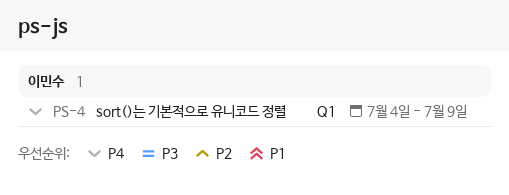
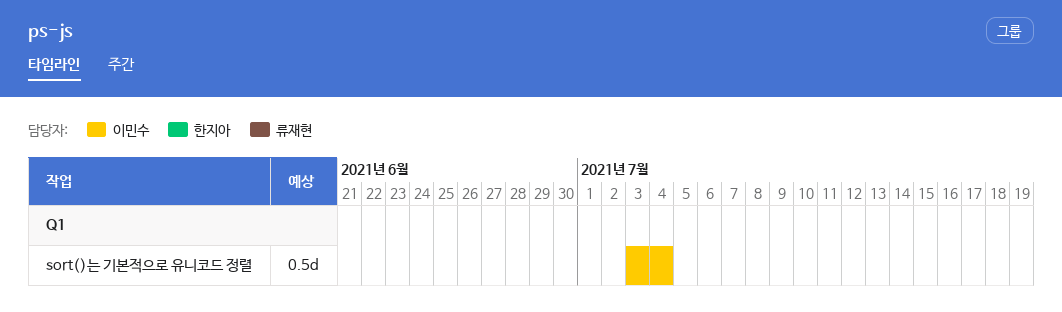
sort()는 기본적으로 유니코드 정렬, start: Jul 4 -> Jul 3
sort()는 기본적으로 유니코드 정렬, due: Jul 9 -> Jul 4

